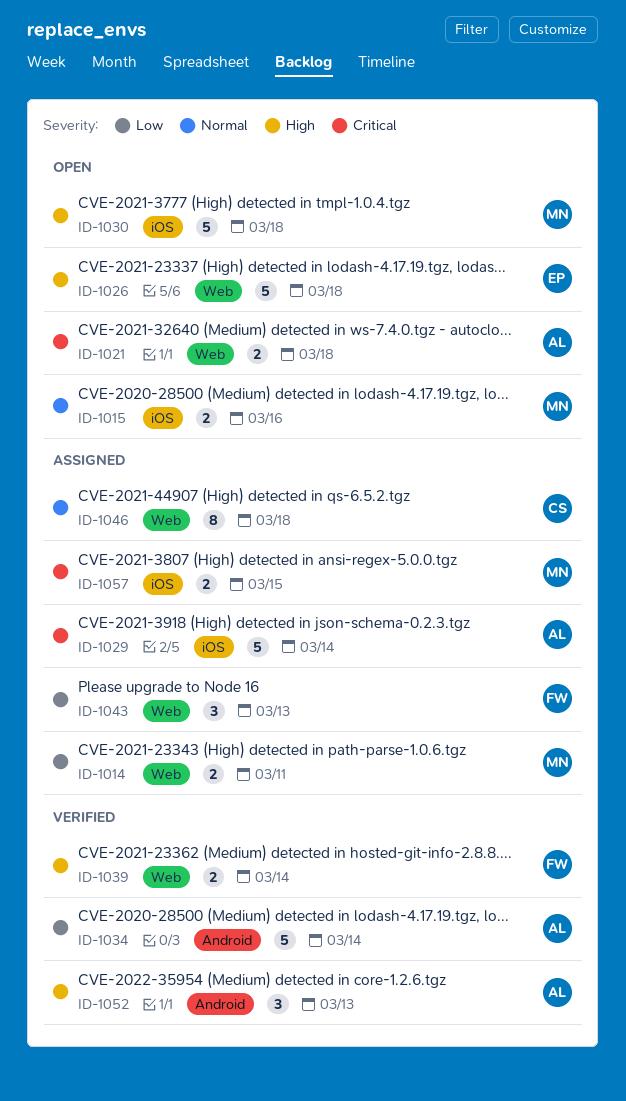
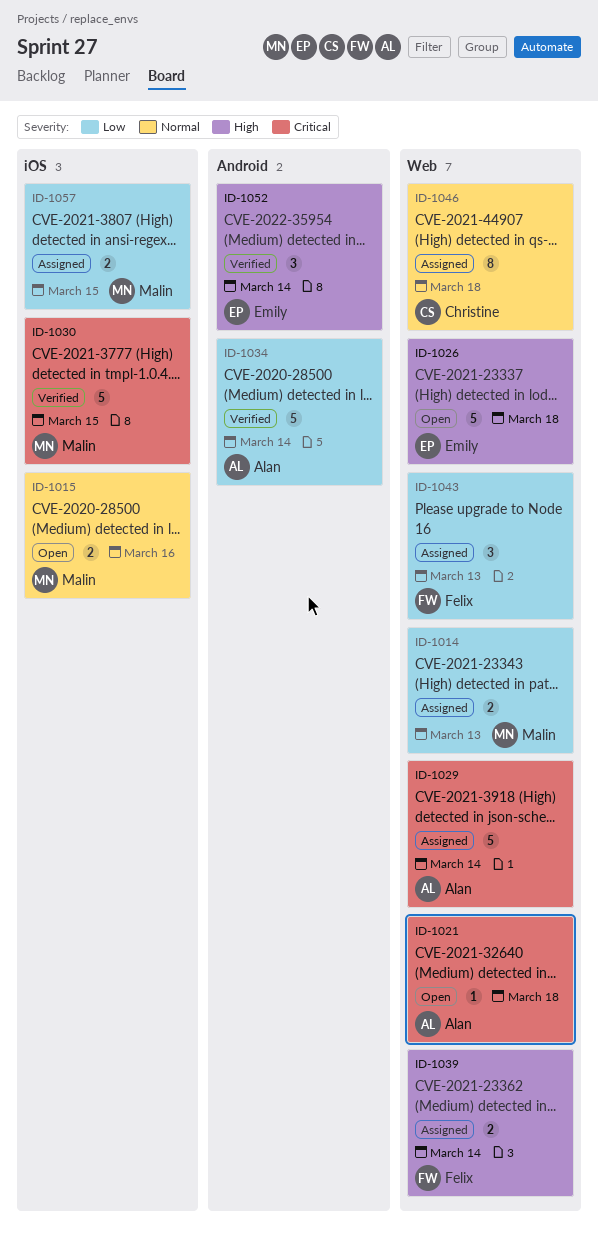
ID-1014, due: Mar 11 -> Mar 13
ID-1021, estimate: 2 -> 1
ID-1029, label: iOS -> Web
ID-1030, status: Open -> Verified
ID-1030, priority: High -> Critical
ID-1030, due: Mar 18 -> Mar 15
ID-1039, status: Verified -> Assigned
ID-1052, owner: Alan -> Emily
ID-1052, due: Mar 13 -> Mar 14
ID-1057, priority: Critical -> Low

